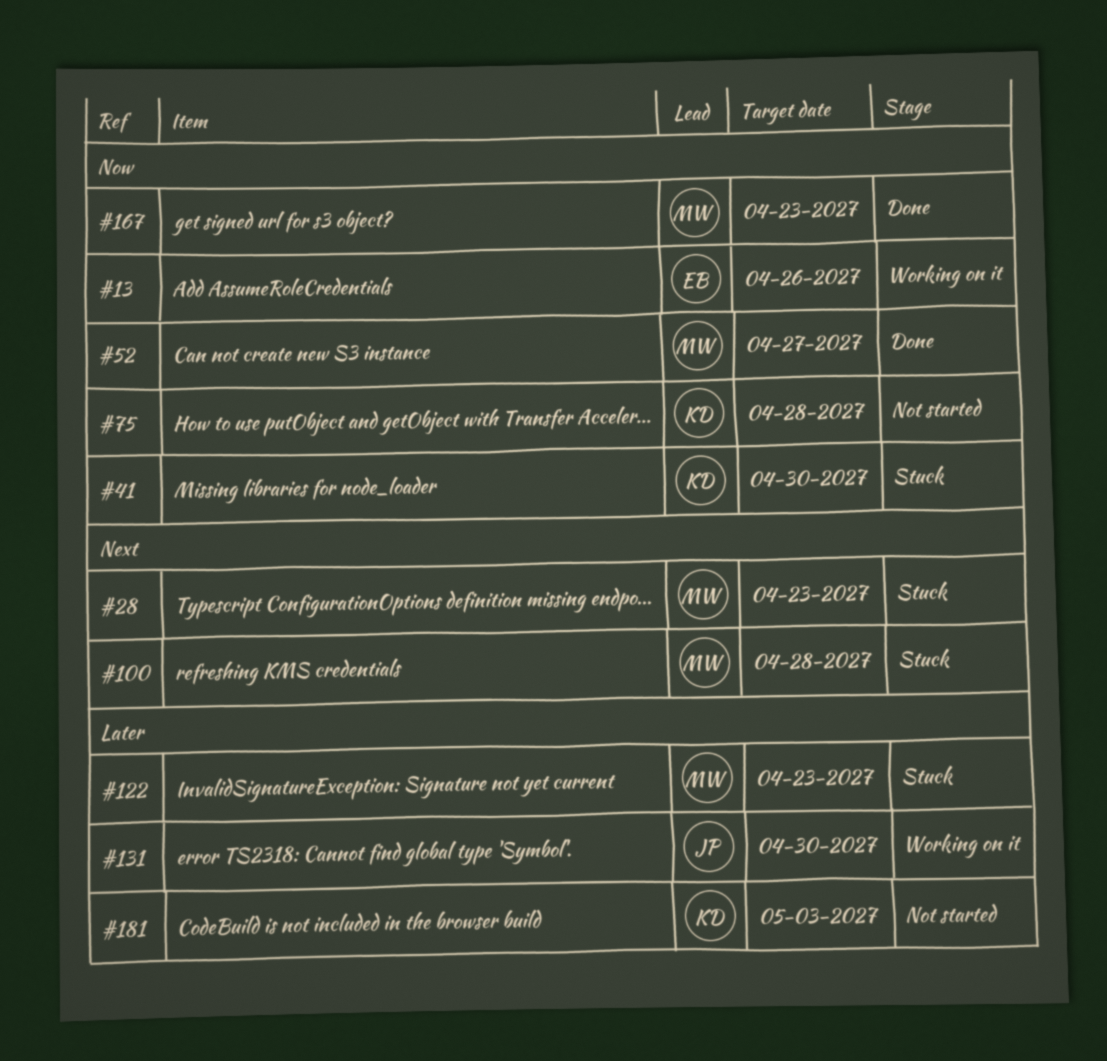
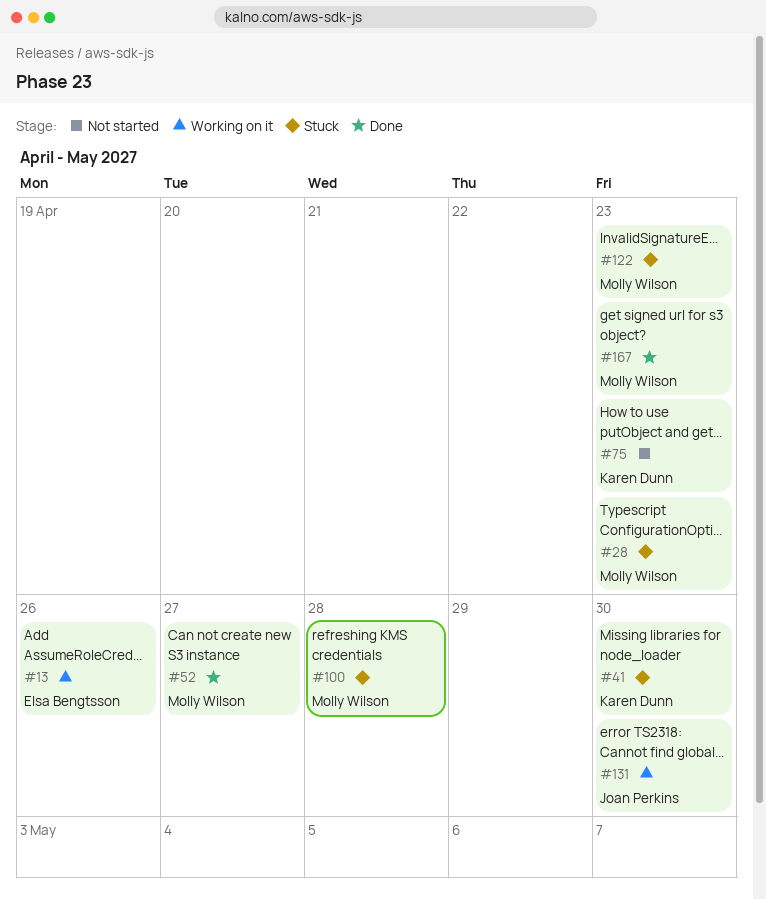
#75, due: Apr 28 -> Apr 23
#181: present -> none

